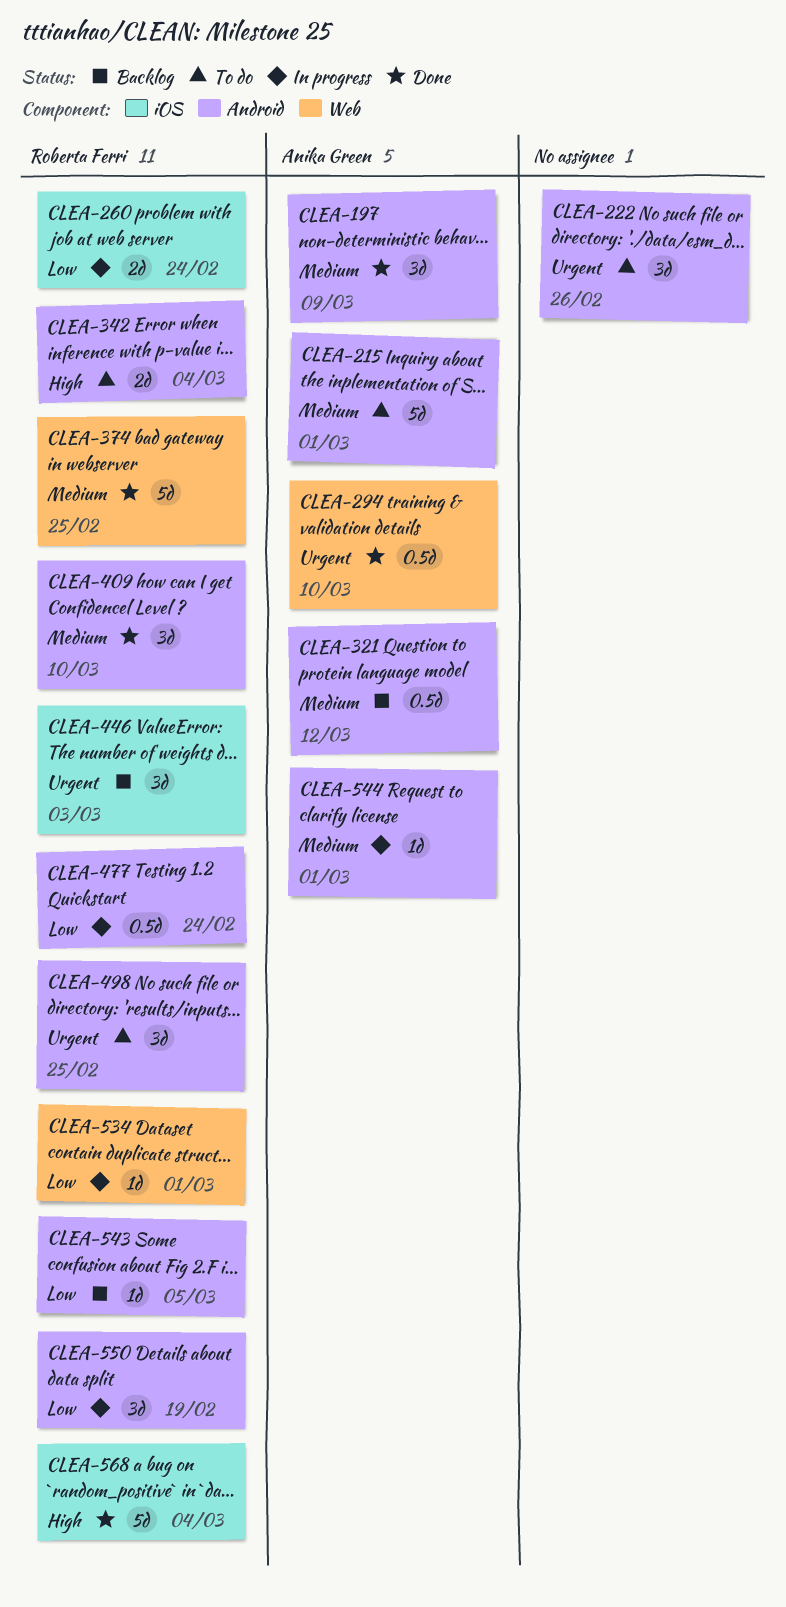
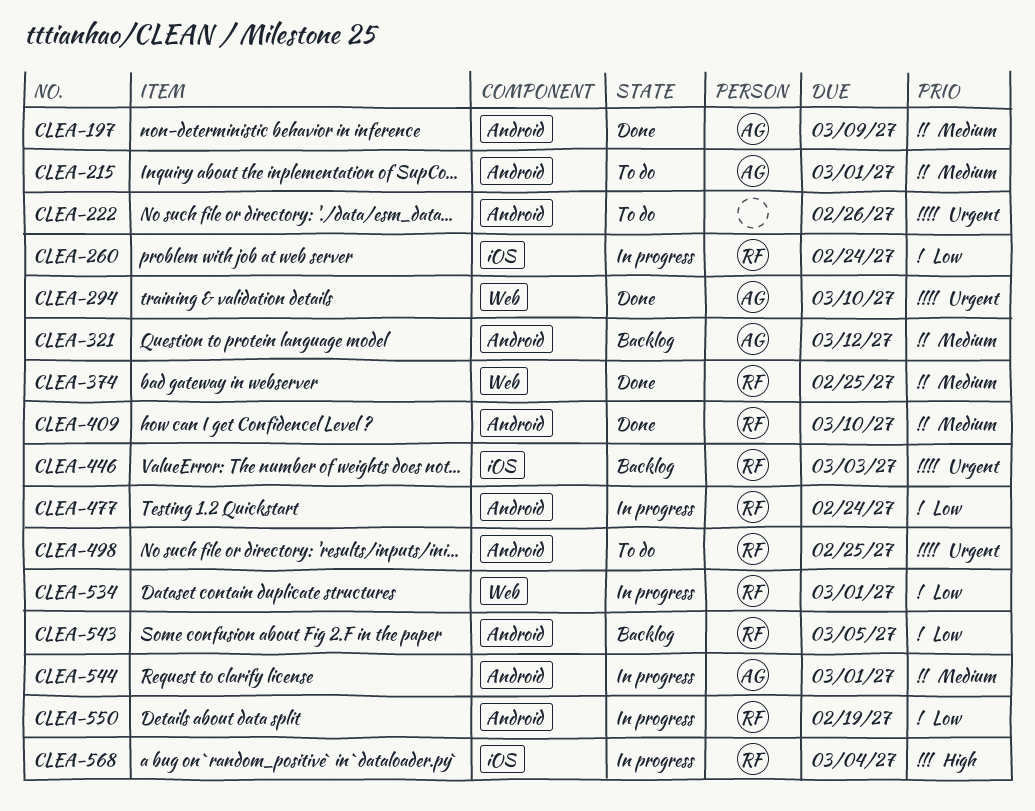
CLEA-342: present -> none
CLEA-568, status: Done -> In progress

